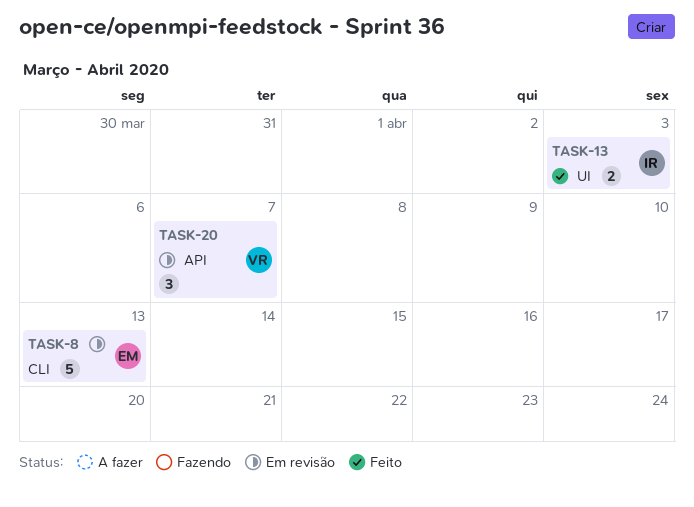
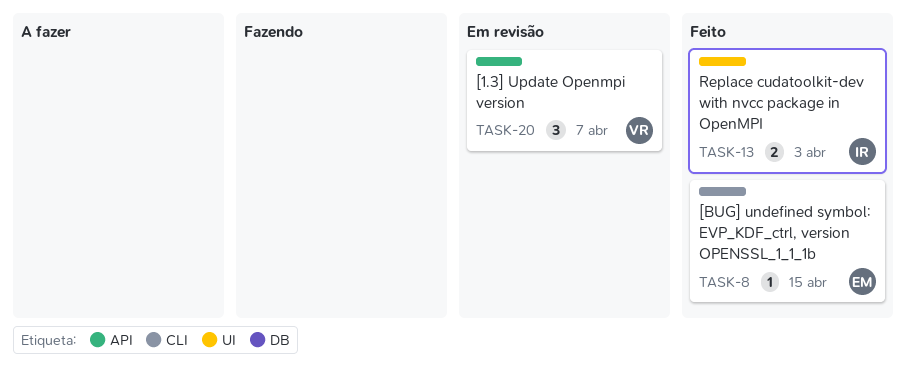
TASK-8, status: Em revisão -> Feito
TASK-8, estimate: 5 -> 1
TASK-8, due: Apr 13 -> Apr 15

